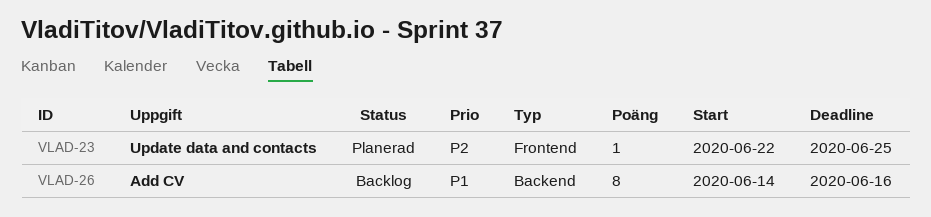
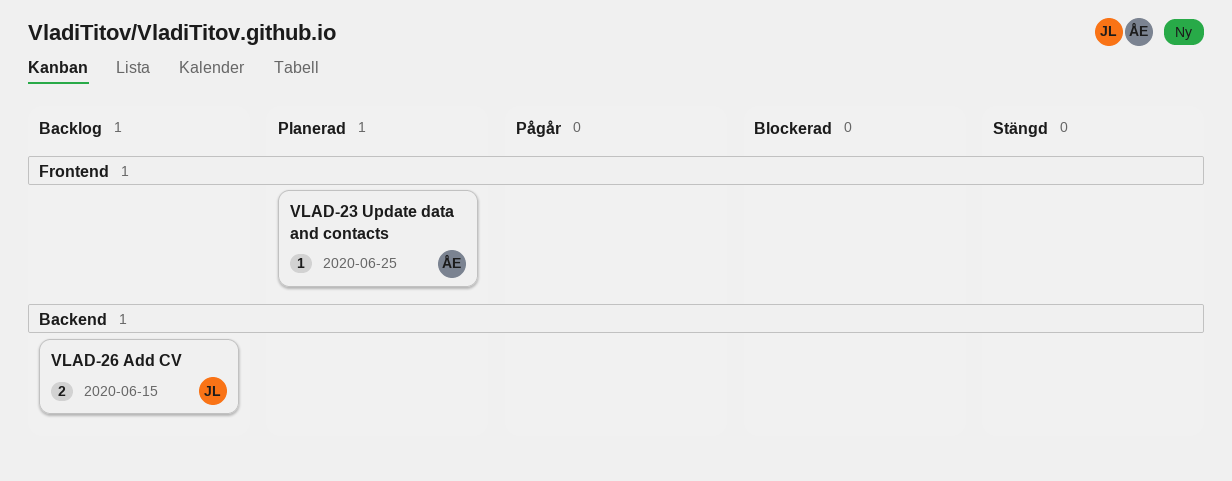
VLAD-26, estimate: 8 -> 2
VLAD-26, due: Jun 16 -> Jun 15

